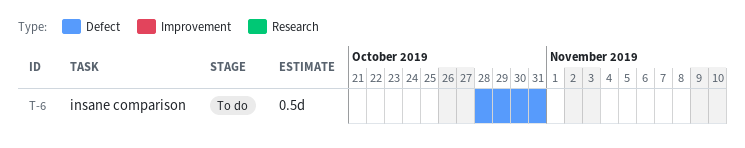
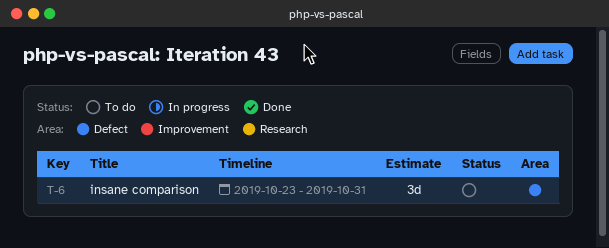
T-6, estimate: 0.5d -> 3d
T-6, start: Oct 28 -> Oct 23

